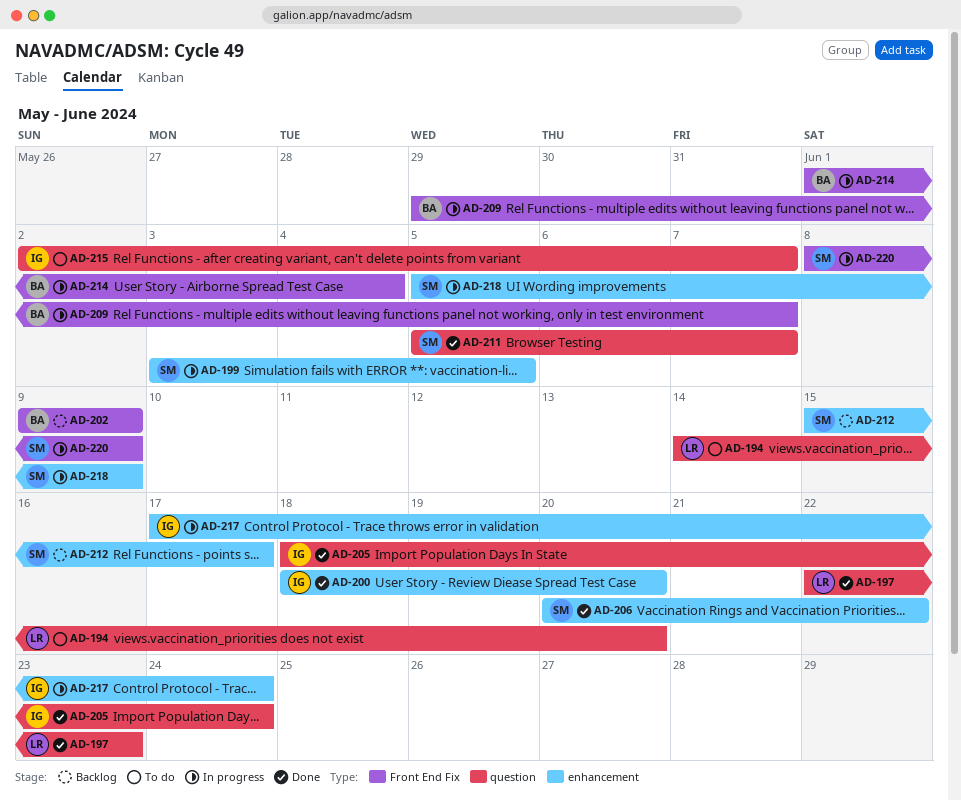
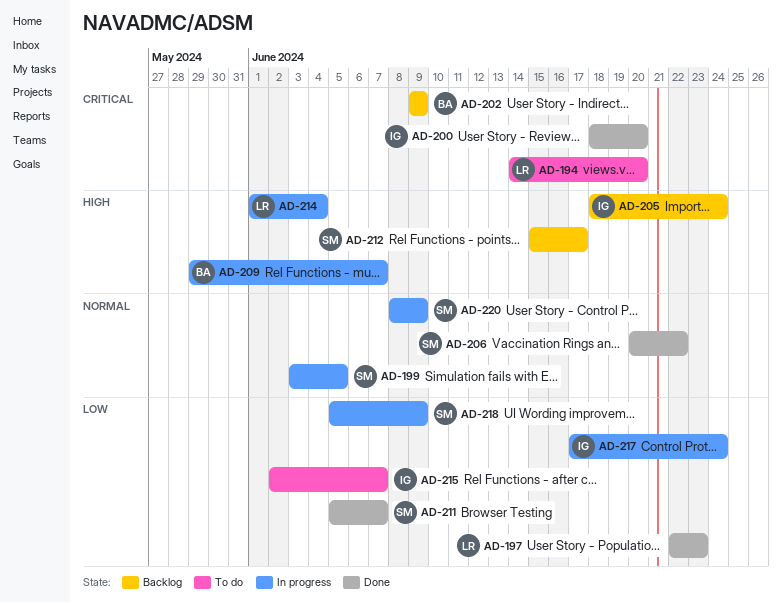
AD-205, status: Done -> Backlog
AD-214, owner: BA -> LR

